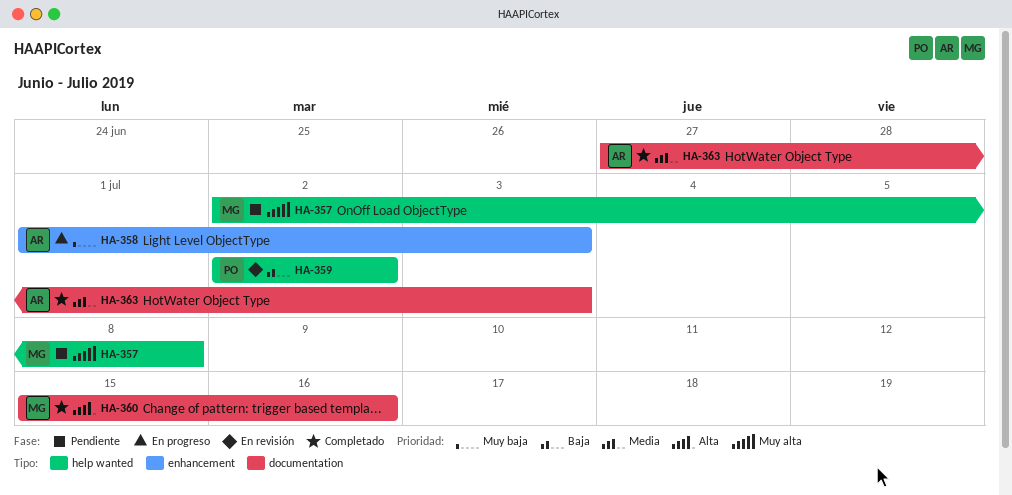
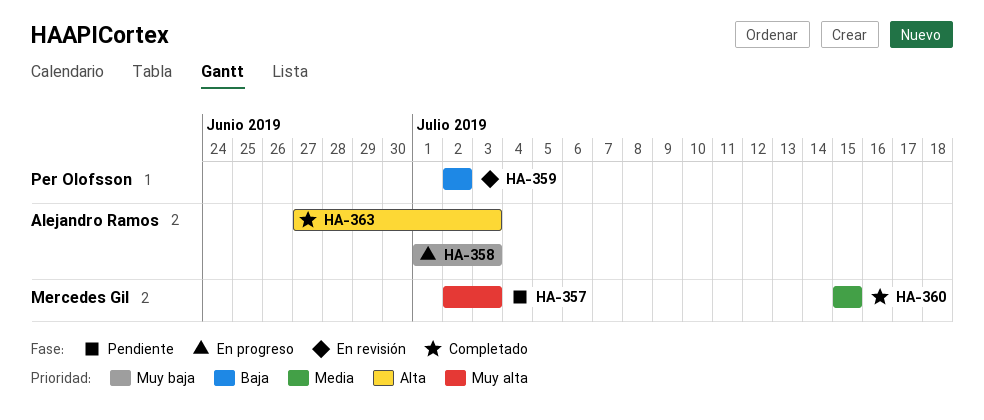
HA-357, due: Jul 8 -> Jul 3
HA-360, priority: Alta -> Media
HA-360, due: Jul 16 -> Jul 15
HA-363, priority: Media -> Alta

